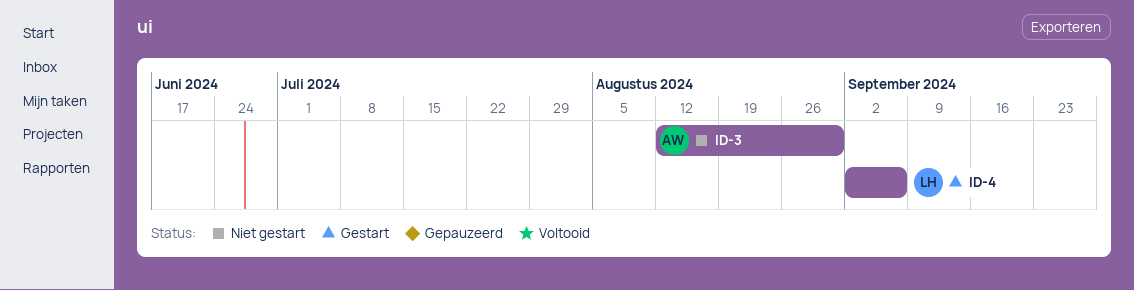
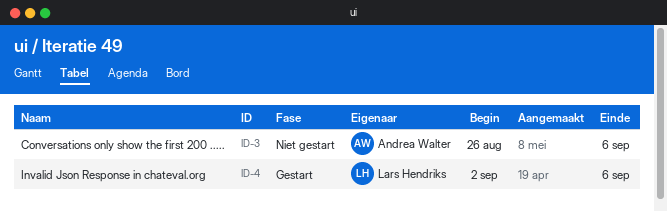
ID-3, start: Aug 12 -> Aug 26
ID-3, due: Aug 30 -> Sep 6

